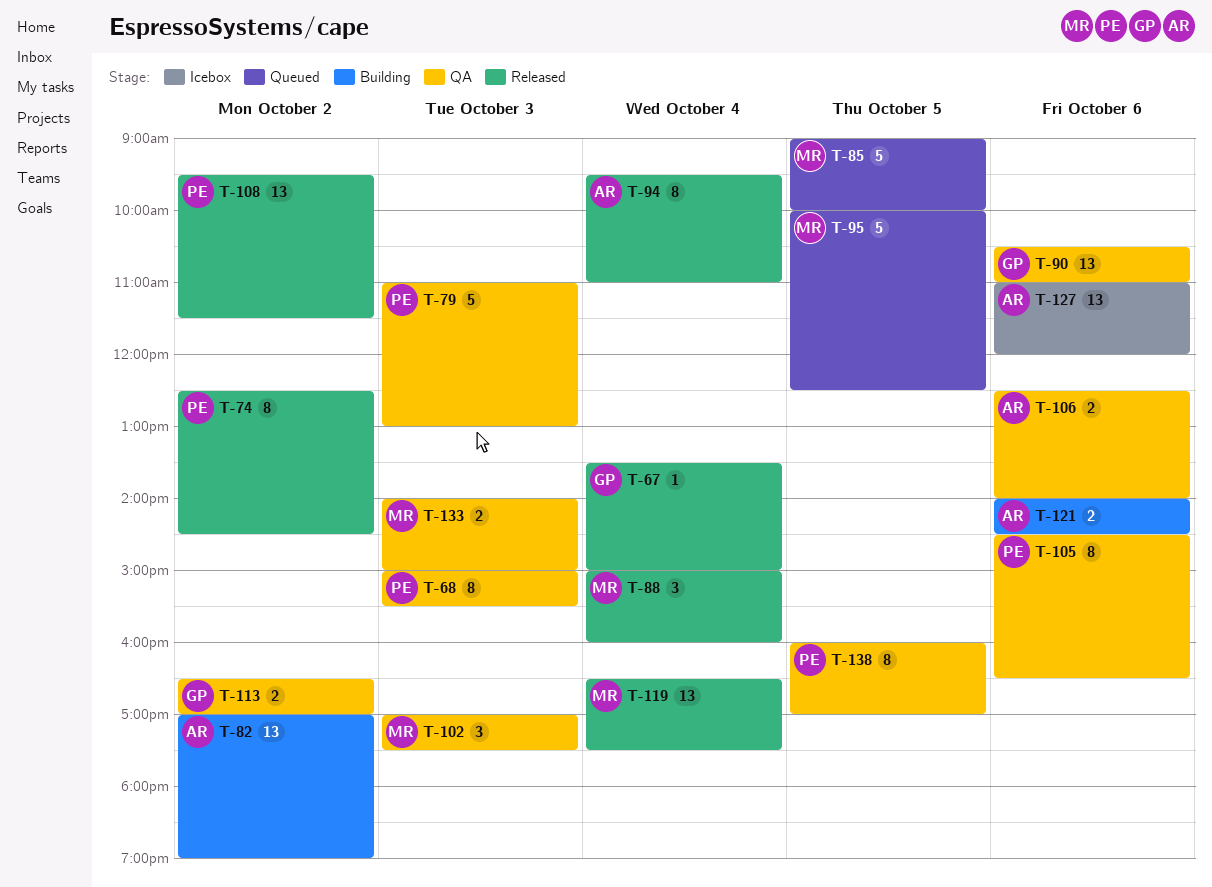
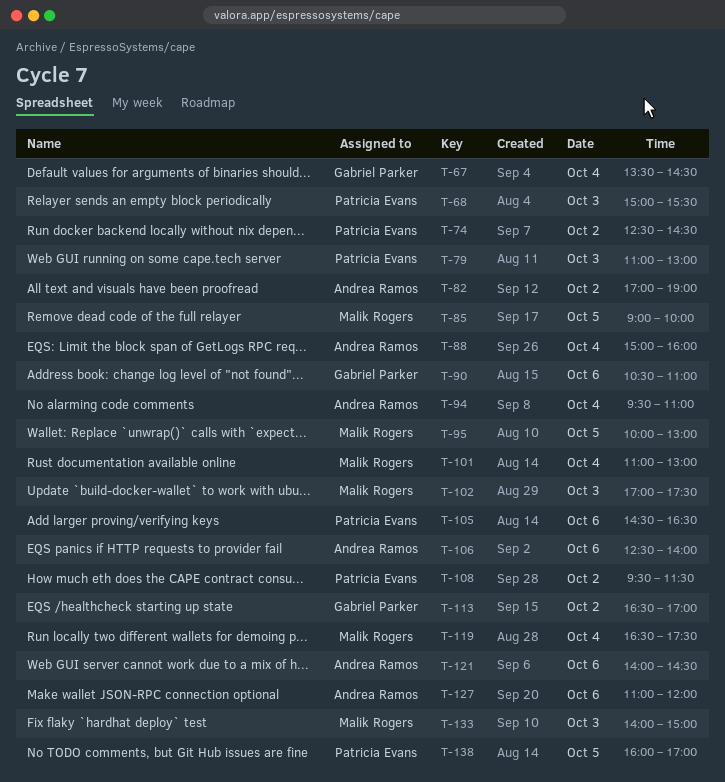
T-67, ends: 15:00 -> 14:30
T-88, owner: Malik Rogers -> Andrea Ramos
T-95, ends: 12:30 -> 13:00
T-101: none -> present

